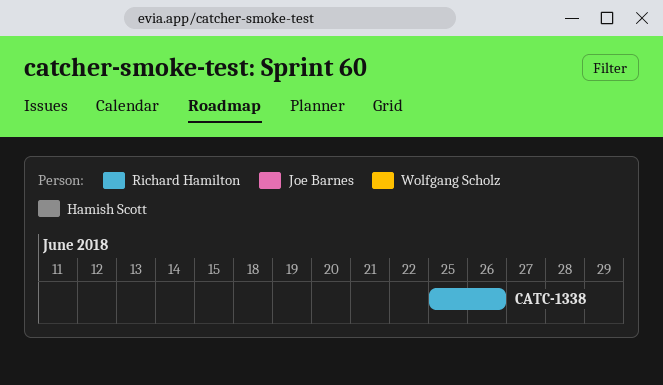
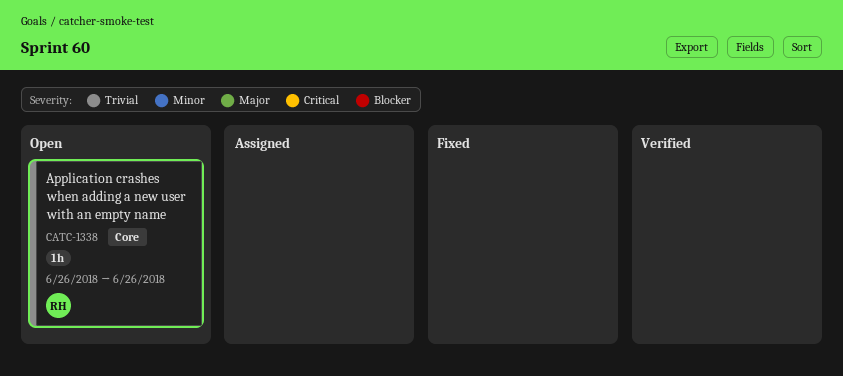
CATC-1338, start: Jun 25 -> Jun 26

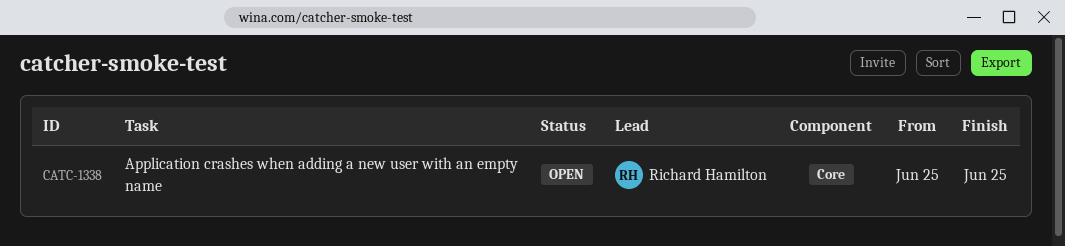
CATC-1338, start: Jun 26 -> Jun 25
CATC-1338, due: Jun 26 -> Jun 25

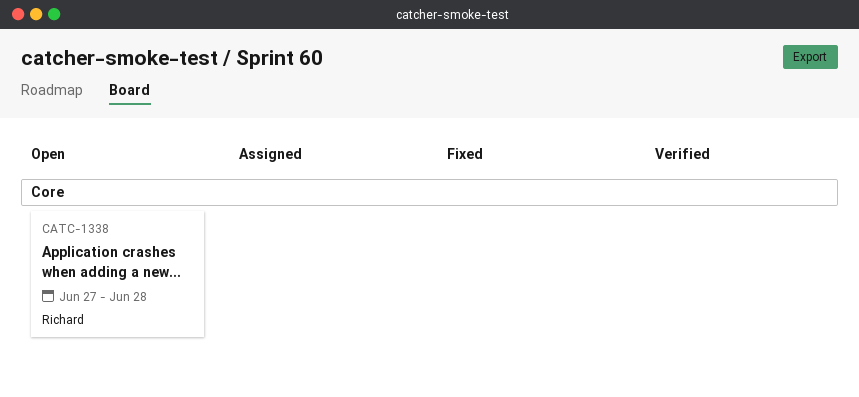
CATC-1338, start: Jun 25 -> Jun 27
CATC-1338, due: Jun 25 -> Jun 28

